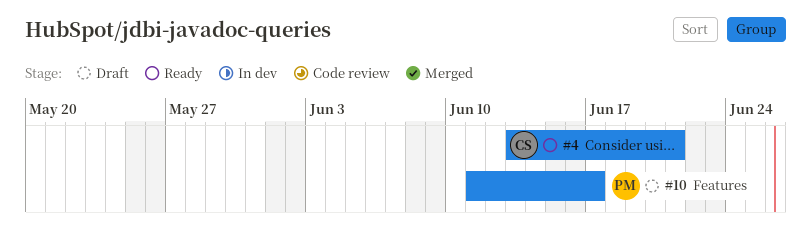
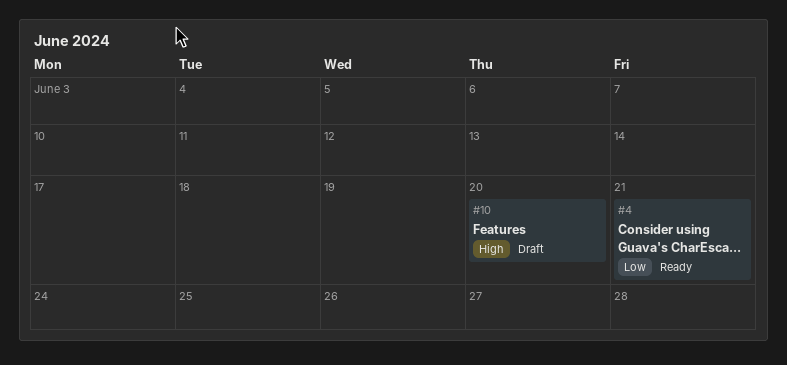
#10, due: Jun 17 -> Jun 20

